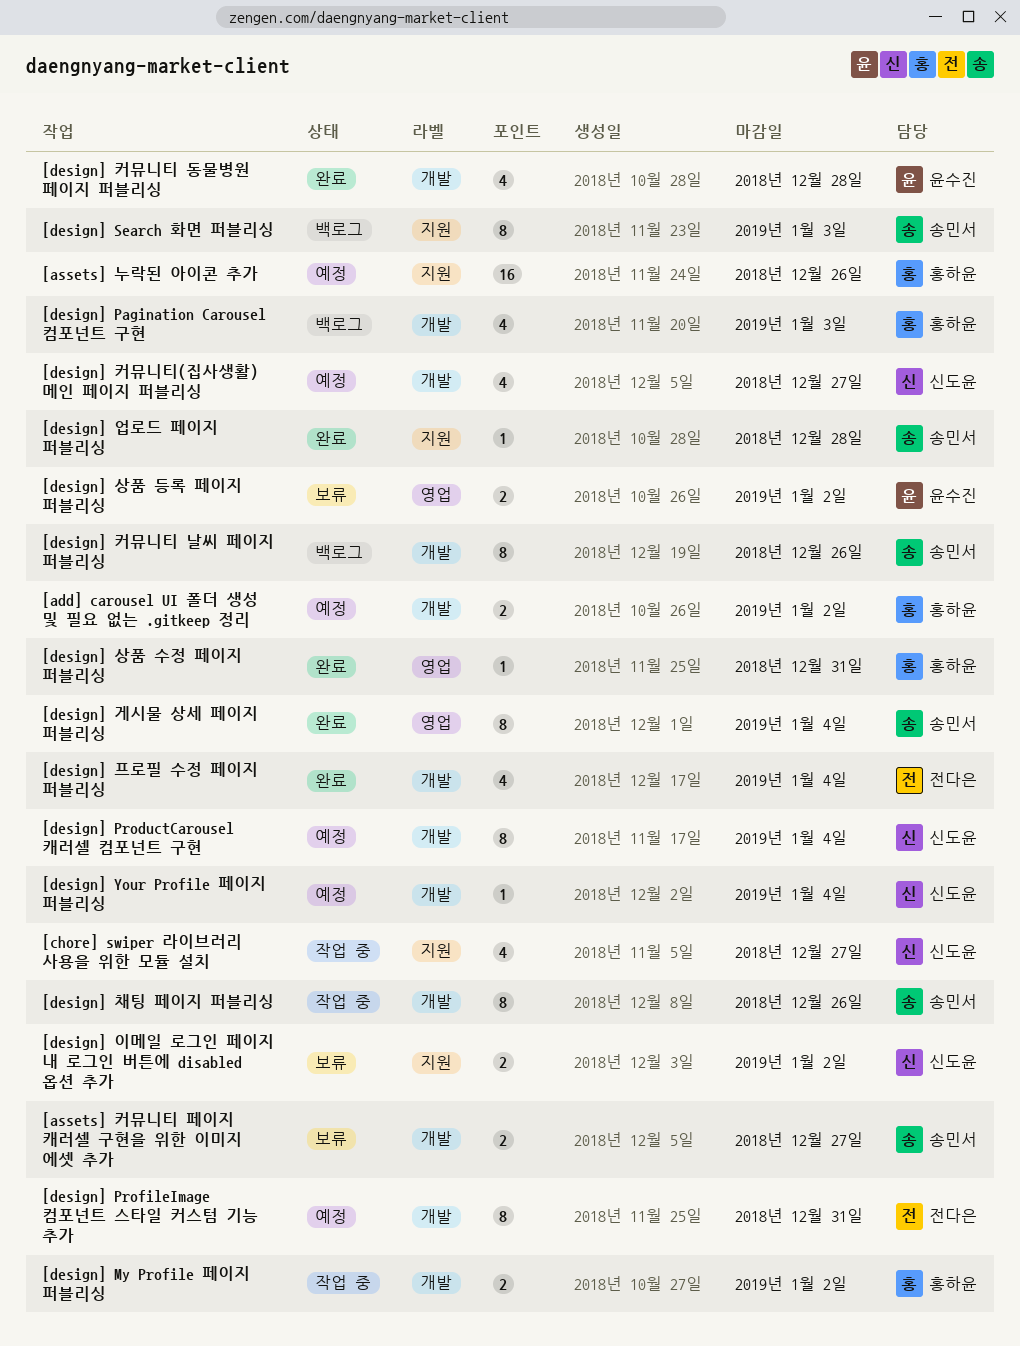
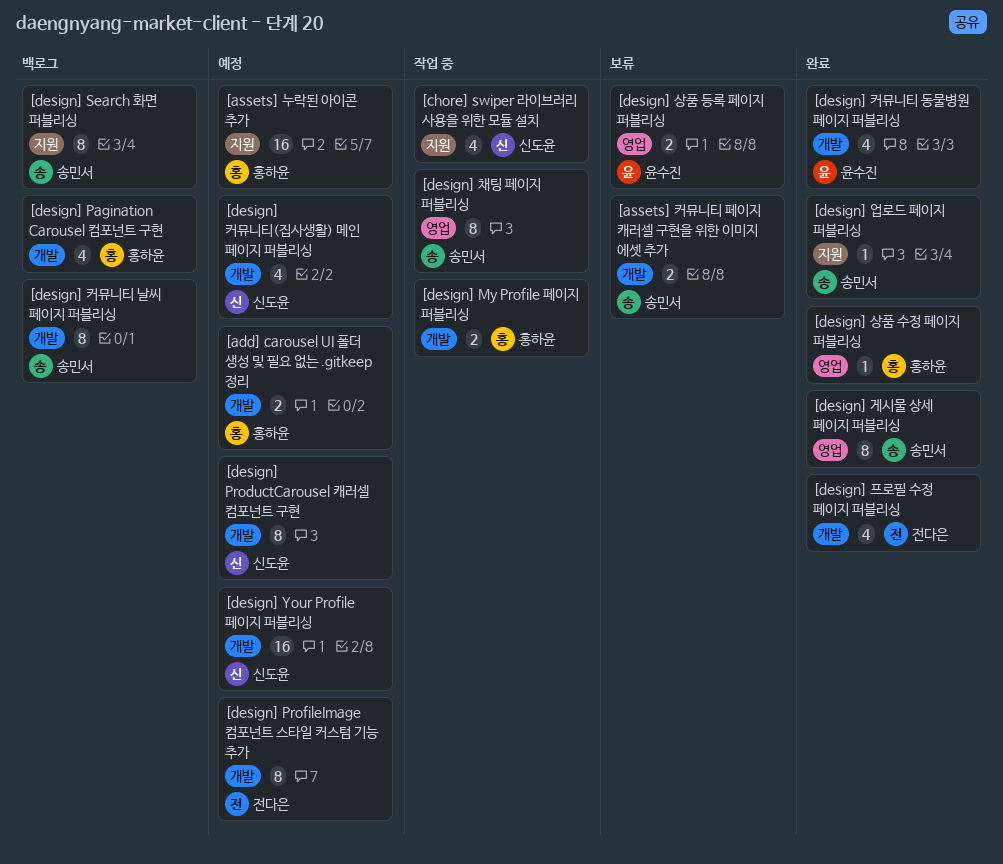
[design] Your Profile 페이지 퍼블리싱, estimate: 1 -> 16
[design] 이메일 로그인 페이지 내 로그인 버튼에 disabled 옵션 추가: present -> none
[design] 채팅 페이지 퍼블리싱, label: 개발 -> 영업

